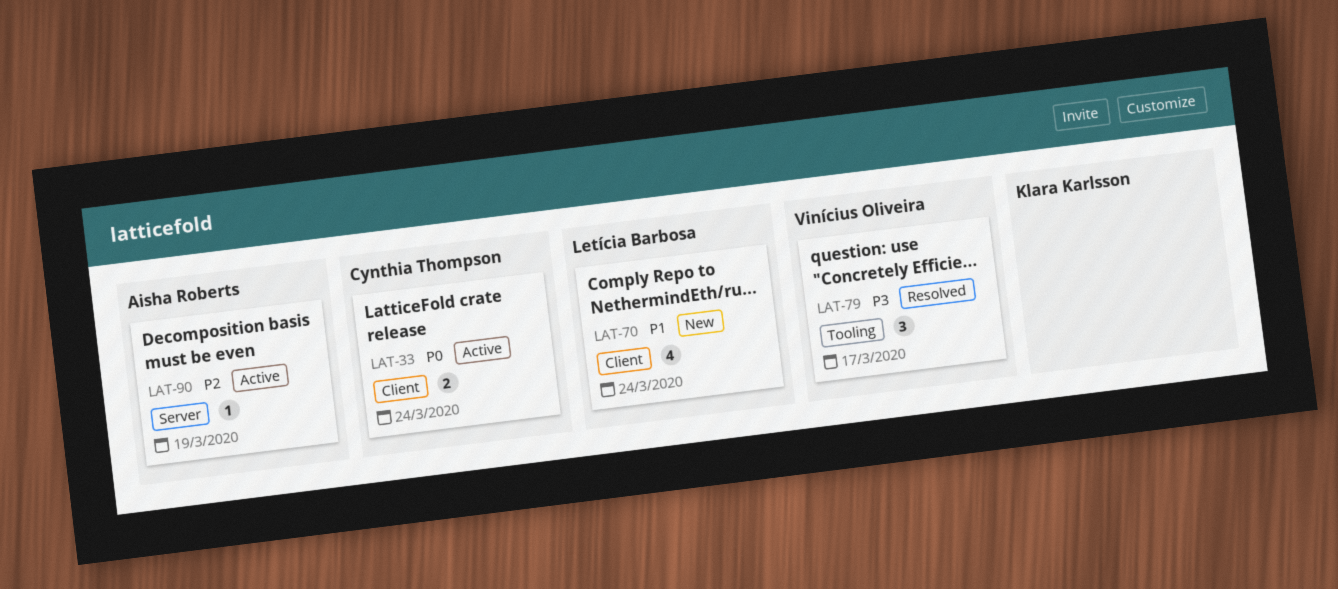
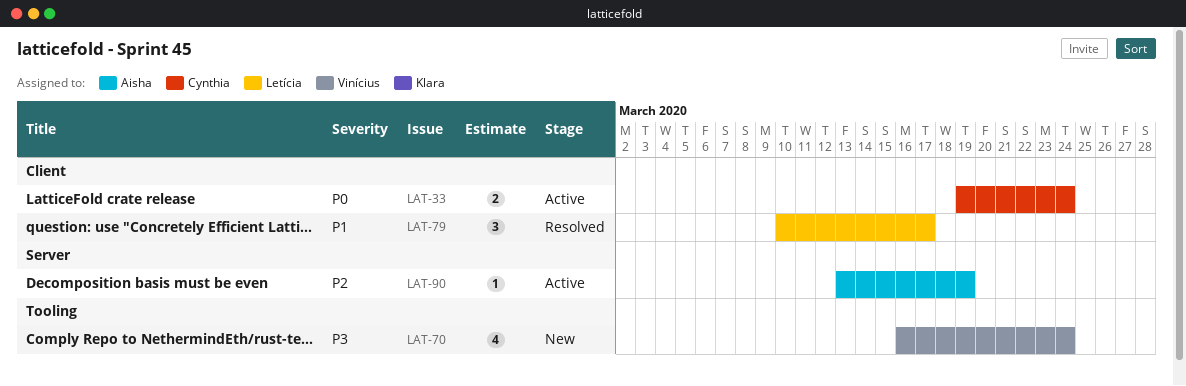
LAT-70, owner: Letícia Barbosa -> Vinícius Oliveira
LAT-70, priority: P1 -> P3
LAT-70, label: Client -> Tooling
LAT-79, owner: Vinícius Oliveira -> Letícia Barbosa
LAT-79, priority: P3 -> P1
LAT-79, label: Tooling -> Client

